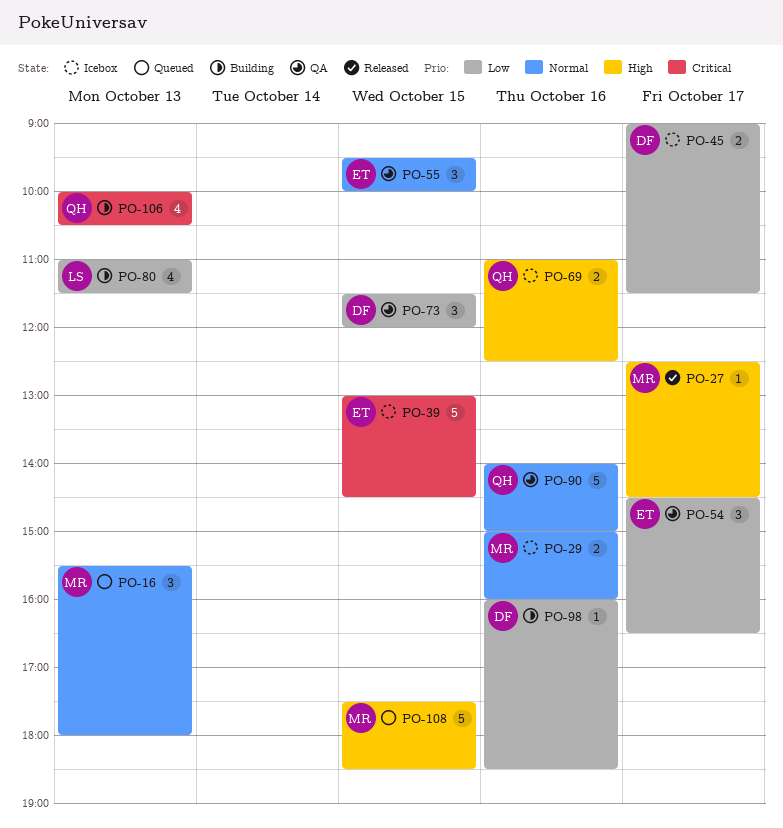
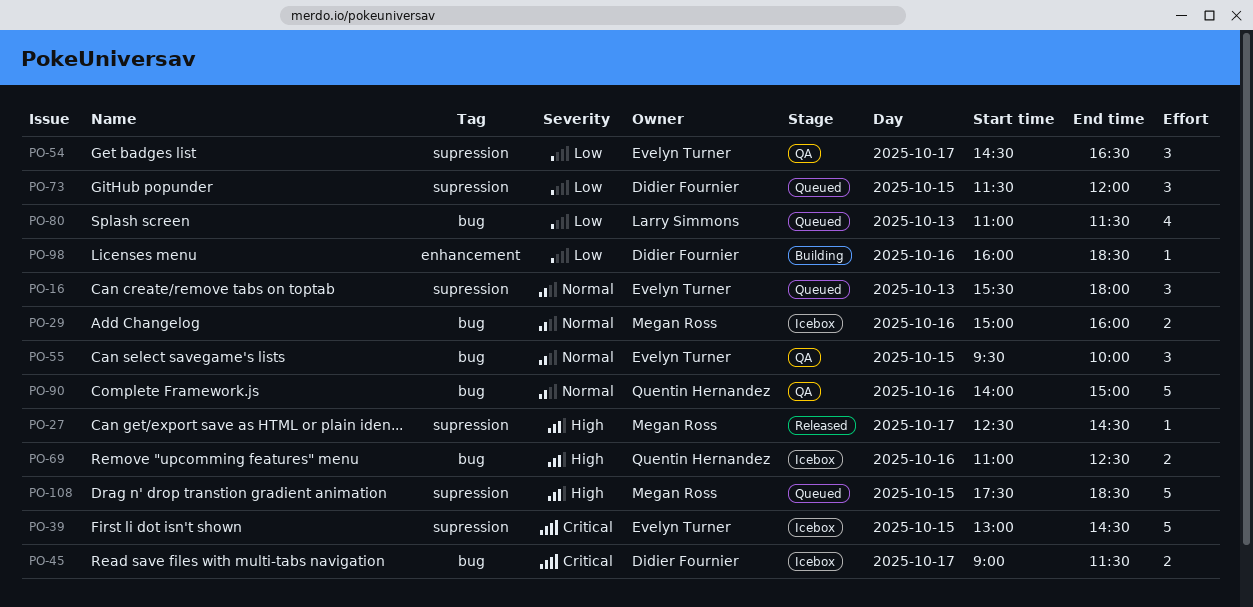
PO-16, owner: Megan Ross -> Evelyn Turner
PO-45, priority: Low -> Critical
PO-73, status: QA -> Queued
PO-80, status: Building -> Queued
PO-106: present -> none

